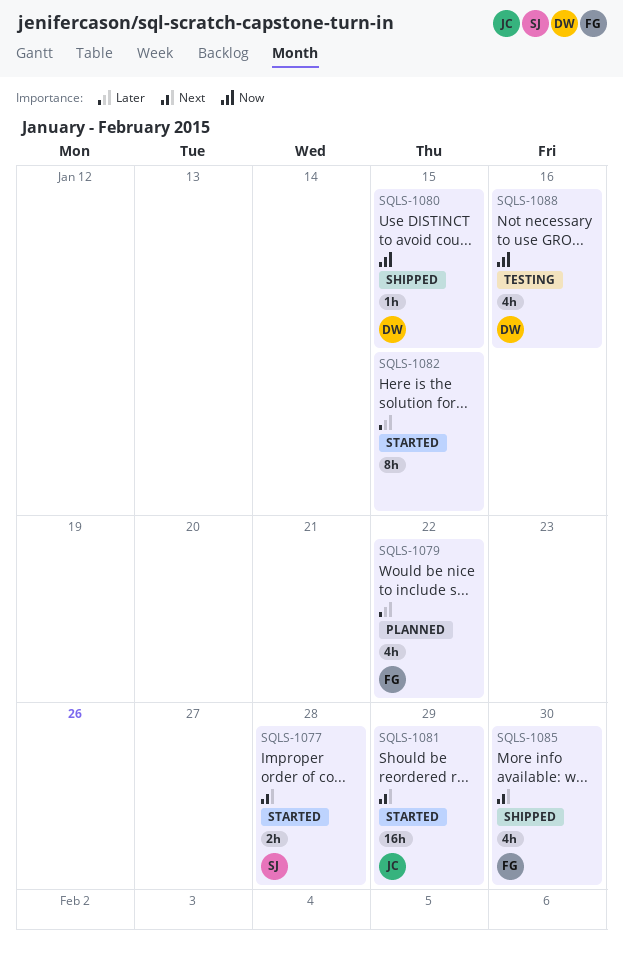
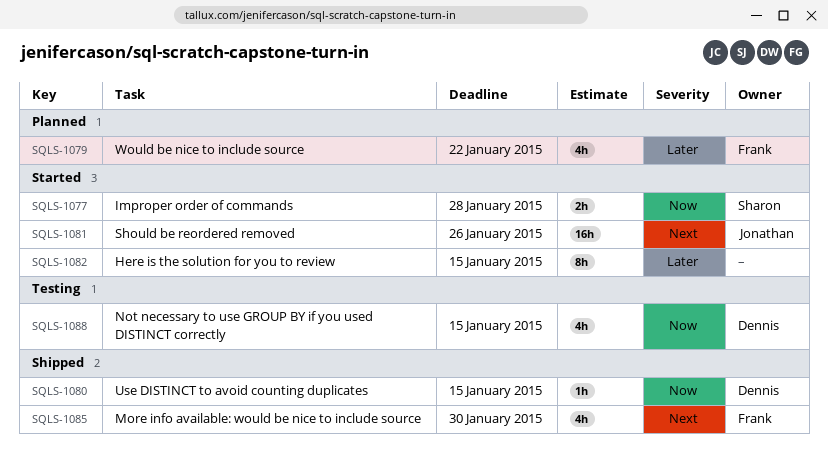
SQLS-1077, priority: Next -> Now
SQLS-1081, due: Jan 29 -> Jan 26
SQLS-1088, due: Jan 16 -> Jan 15

